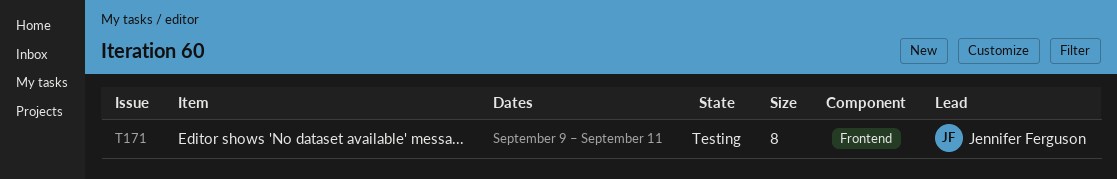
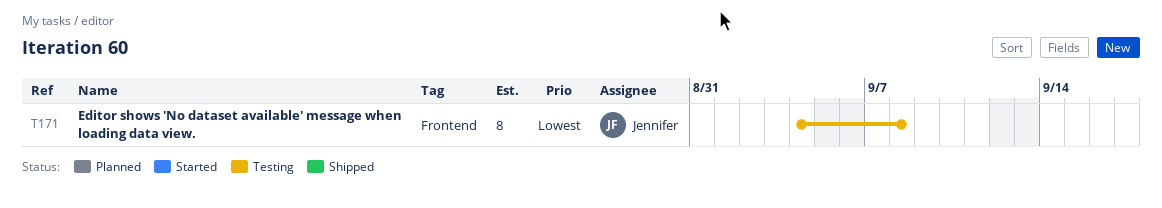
T171, start: Sep 9 -> Sep 4
T171, due: Sep 11 -> Sep 8

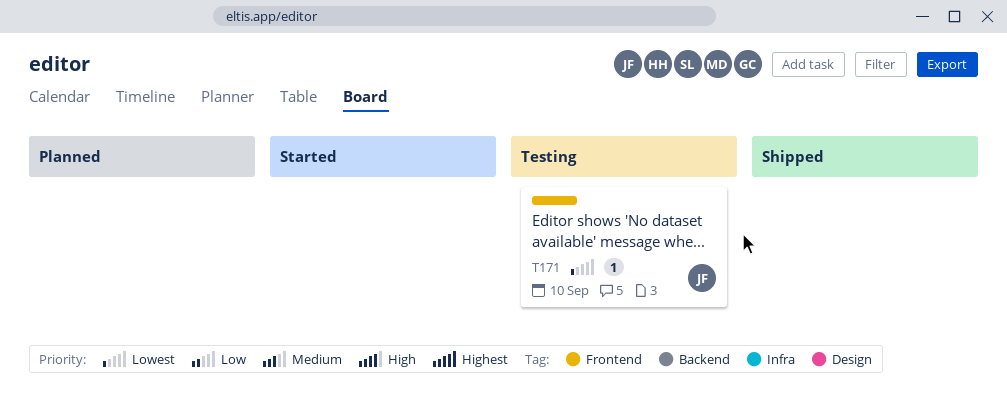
T171, estimate: 8 -> 1
T171, due: Sep 8 -> Sep 10

